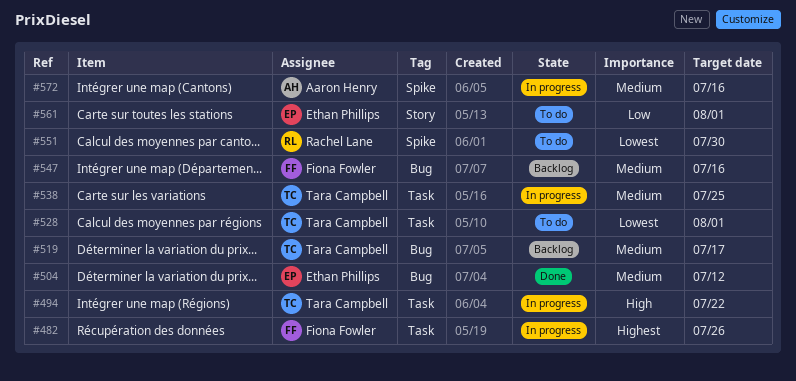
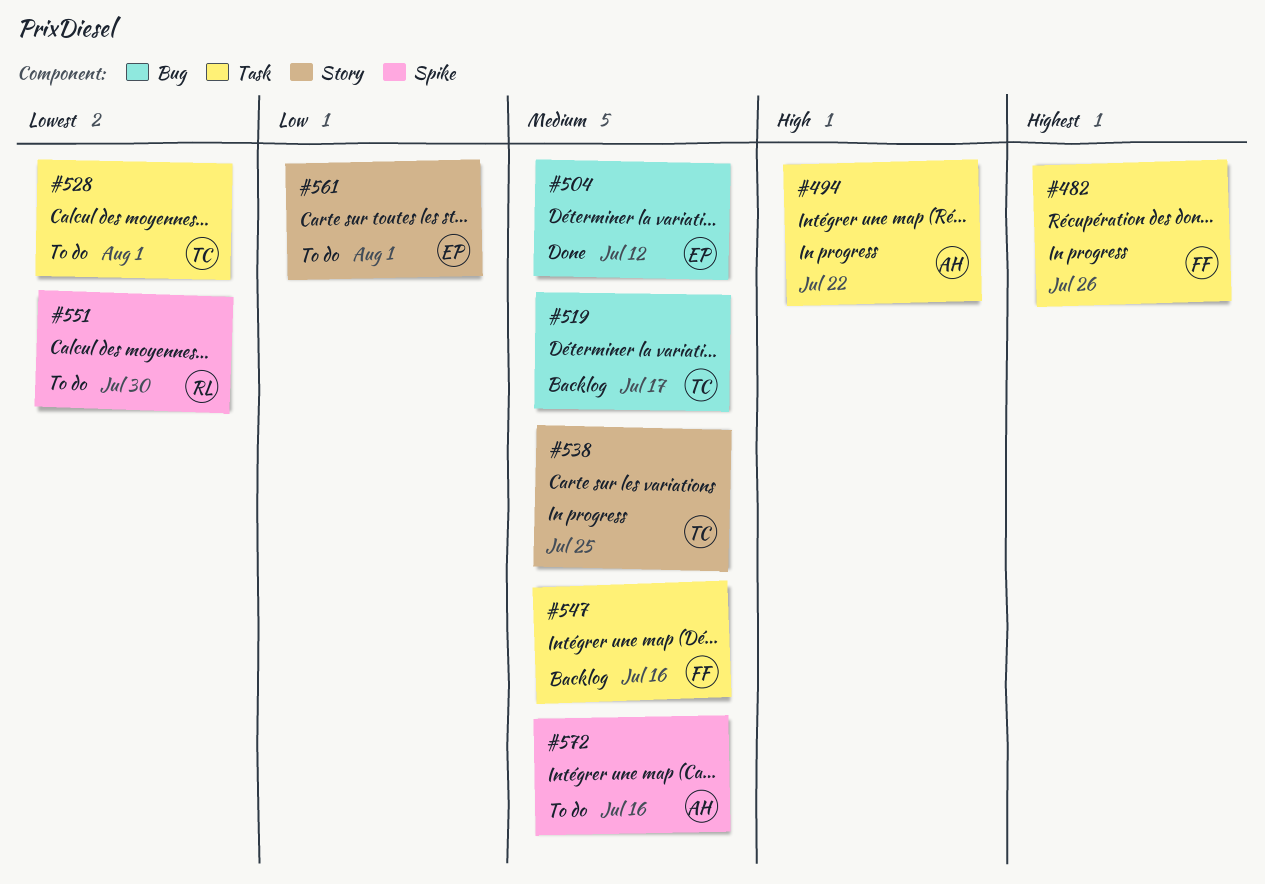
#494, owner: Tara Campbell -> Aaron Henry
#538, label: Task -> Story
#547, label: Bug -> Task
#572, status: In progress -> To do

